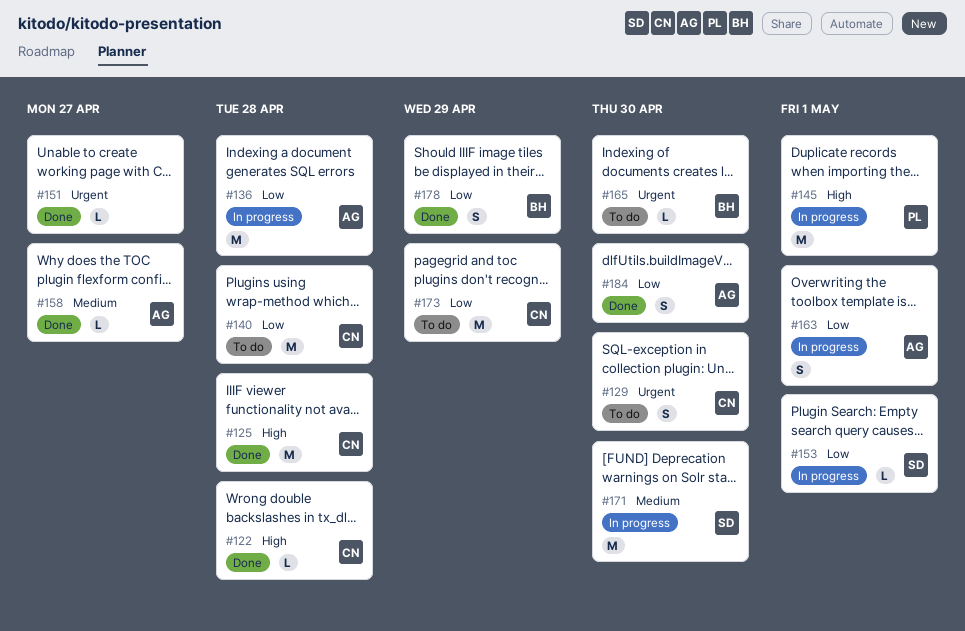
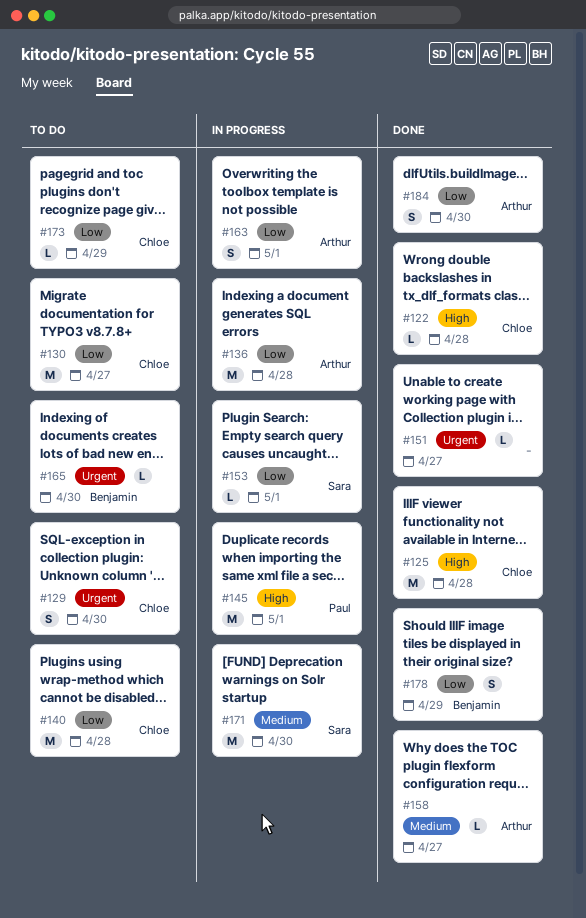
#130: none -> present
#173, estimate: M -> L

